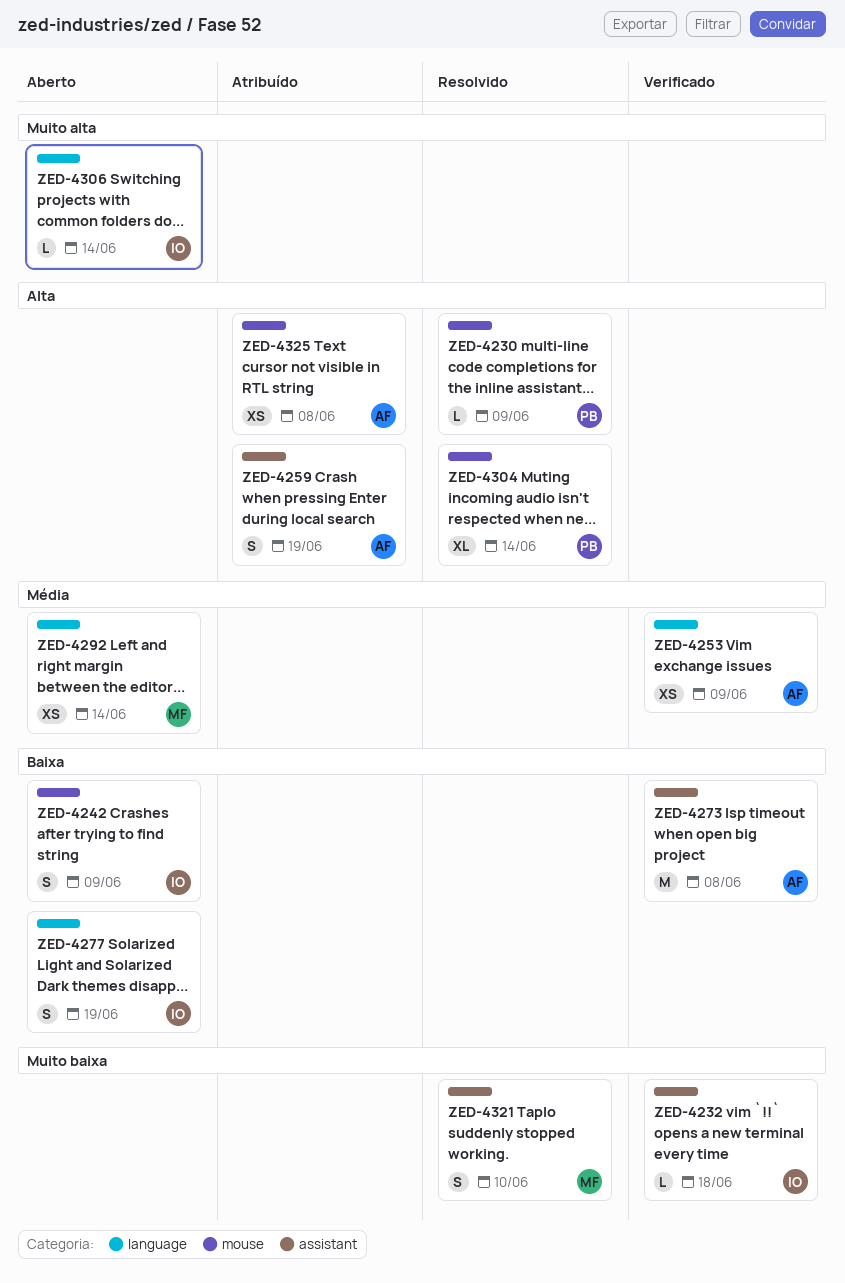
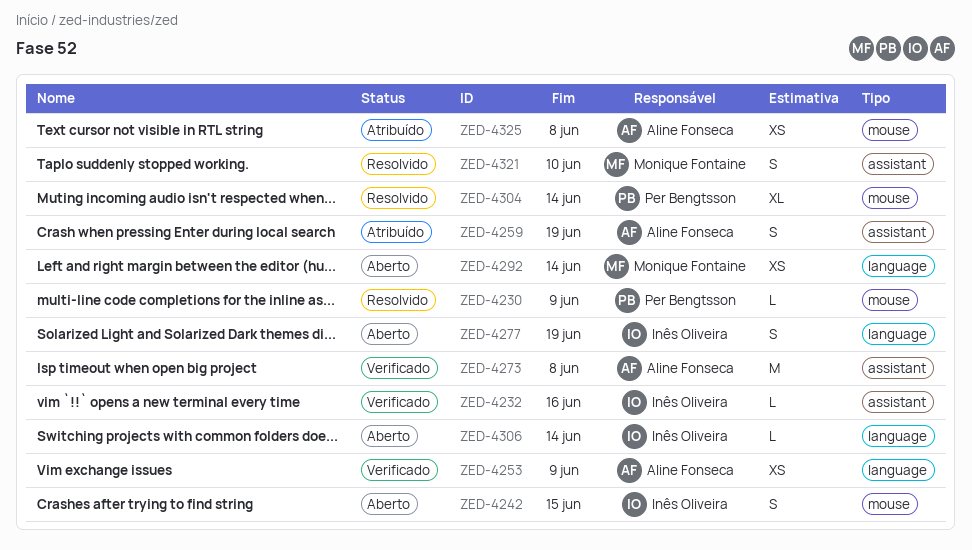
ZED-4232, due: Jun 18 -> Jun 16
ZED-4242, due: Jun 9 -> Jun 15

